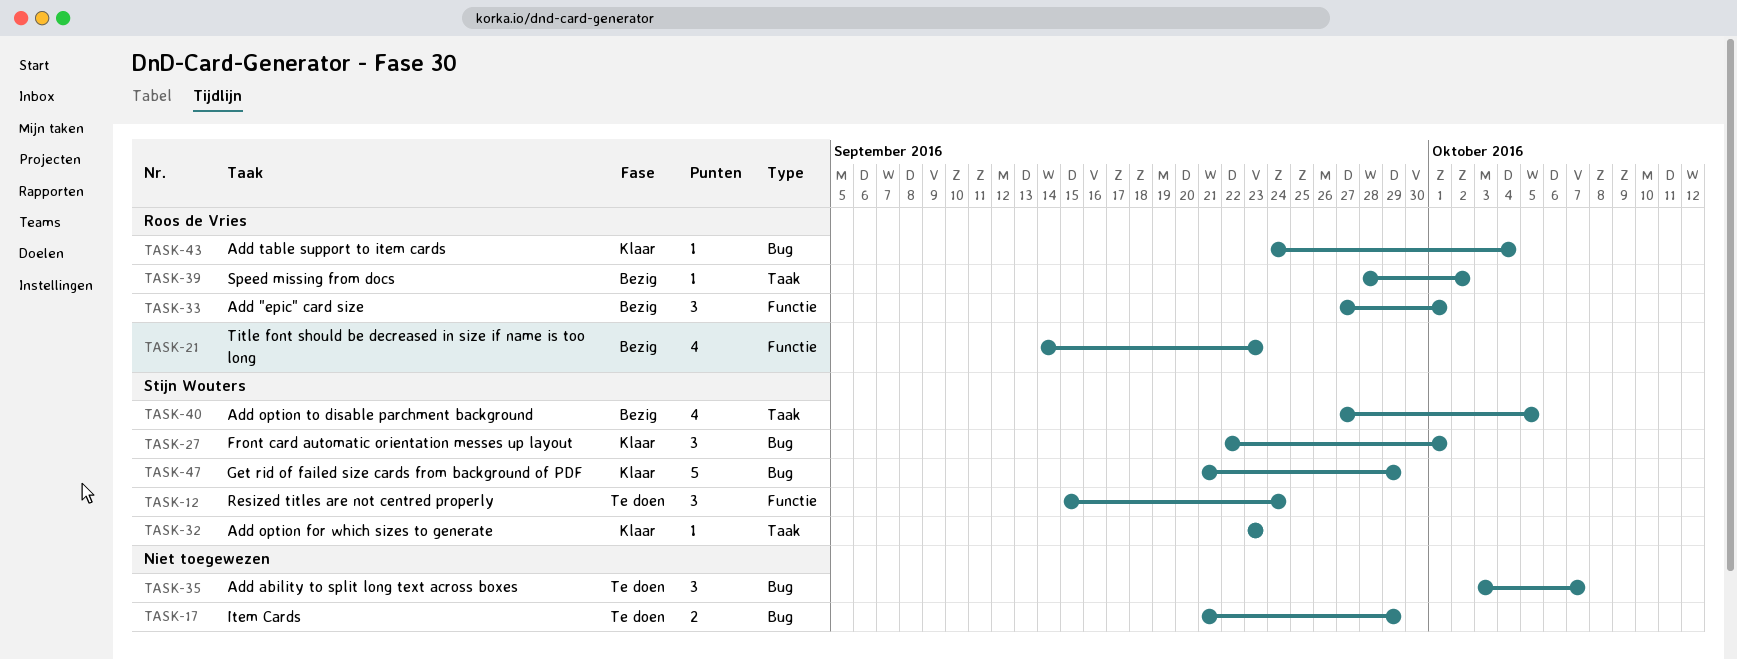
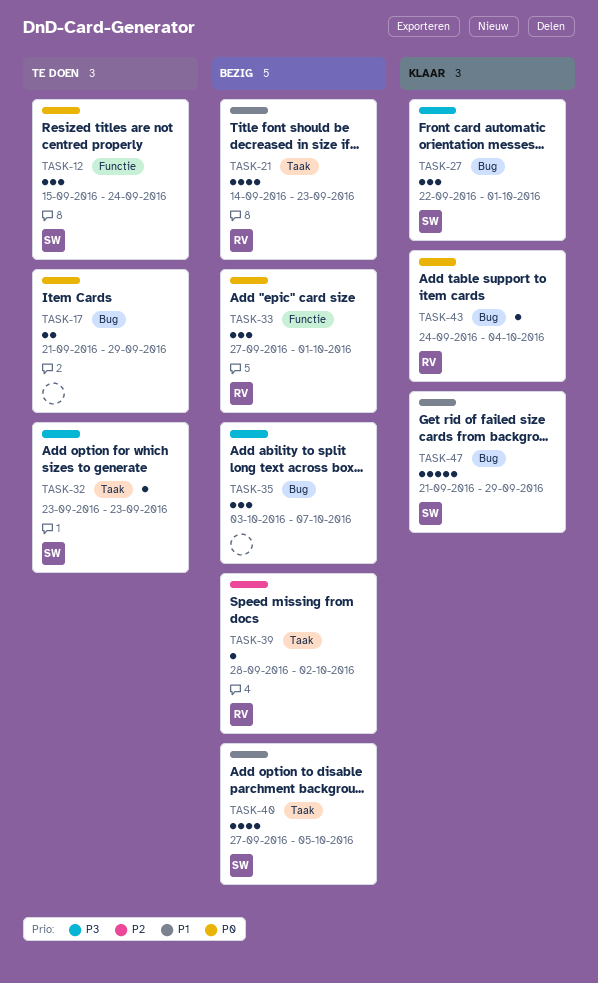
TASK-21, label: Functie -> Taak
TASK-32, status: Klaar -> Te doen
TASK-35, status: Te doen -> Bezig

